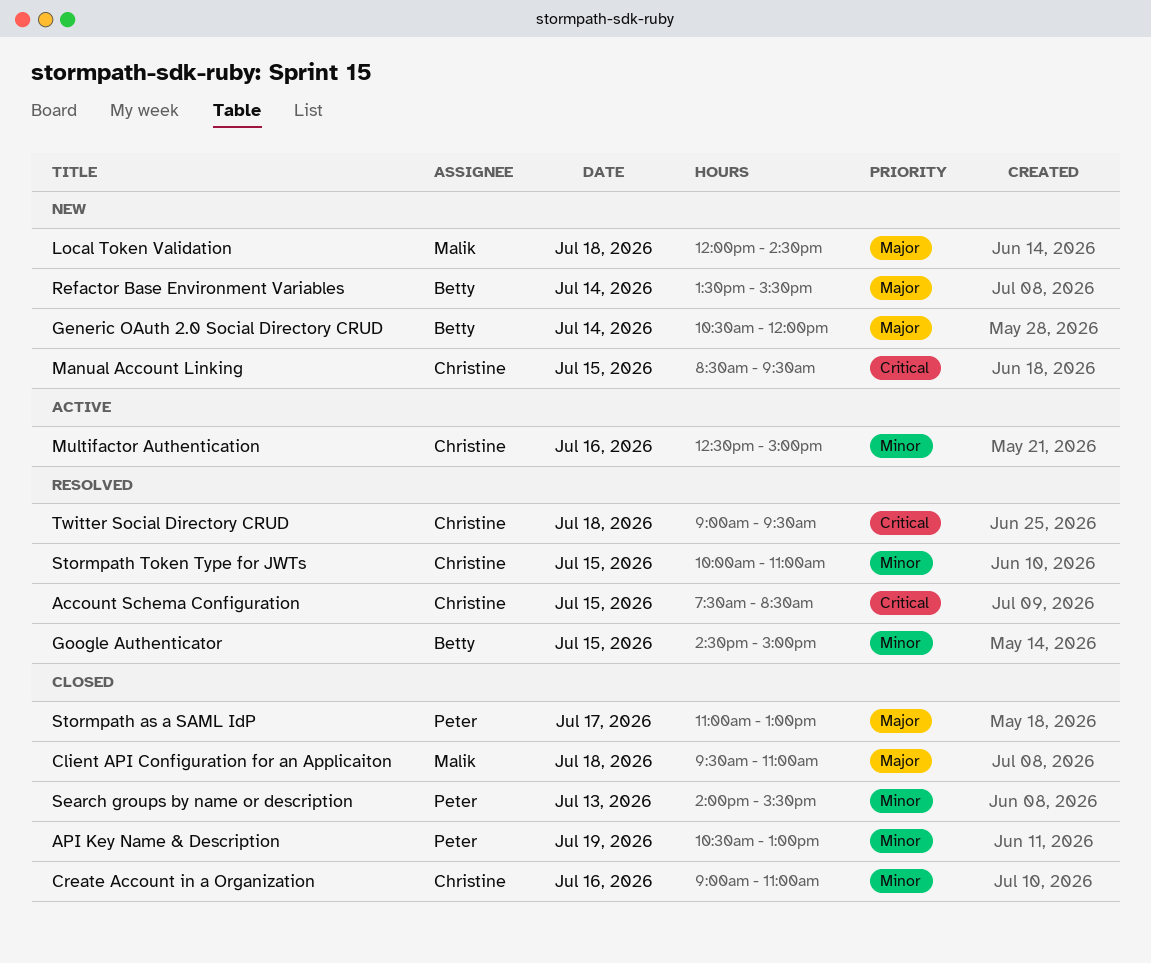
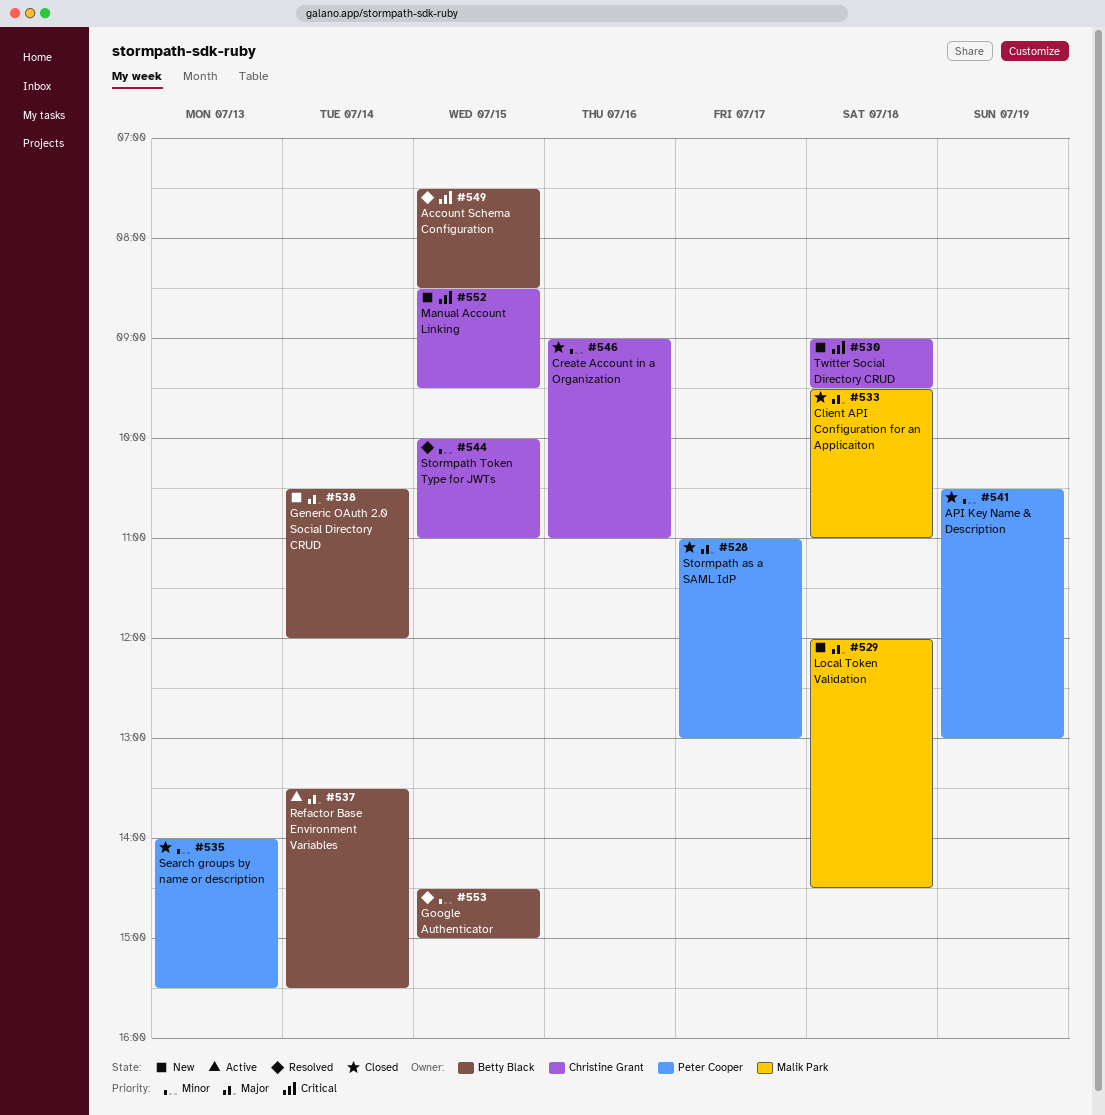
Account Schema Configuration, owner: Christine Grant -> Betty Black
Multifactor Authentication: present -> none
Refactor Base Environment Variables, status: New -> Active
Twitter Social Directory CRUD, status: Resolved -> New

